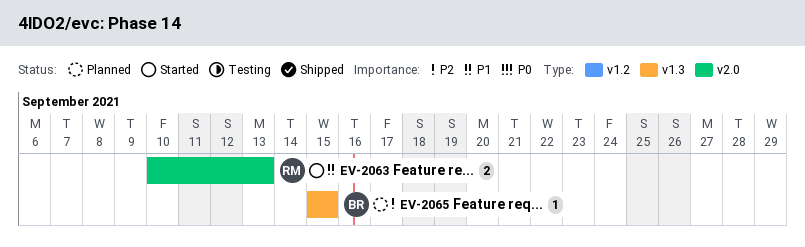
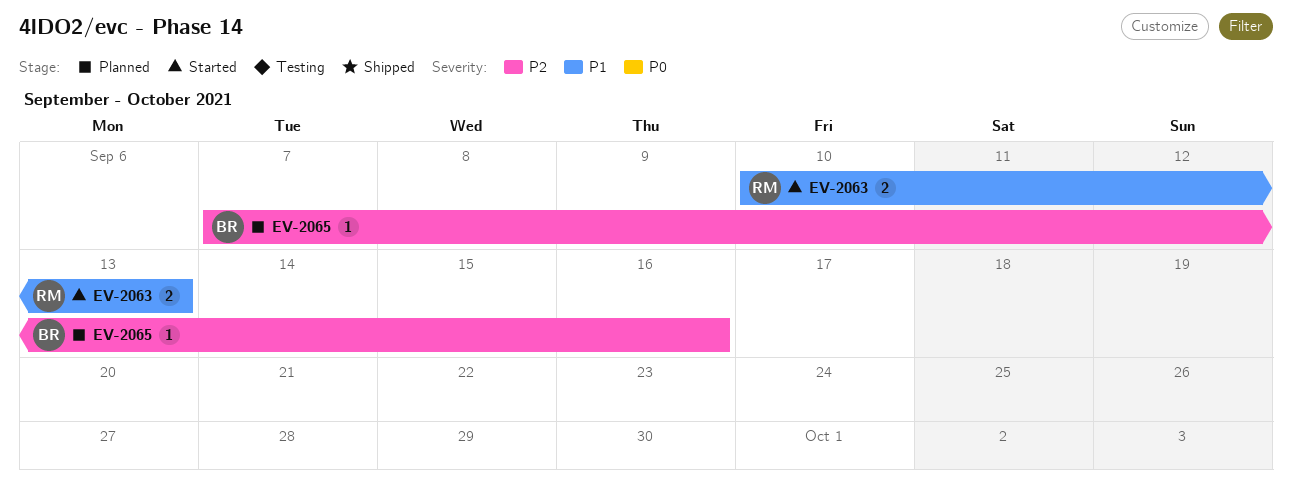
EV-2065, start: Sep 15 -> Sep 7
EV-2065, due: Sep 15 -> Sep 16

